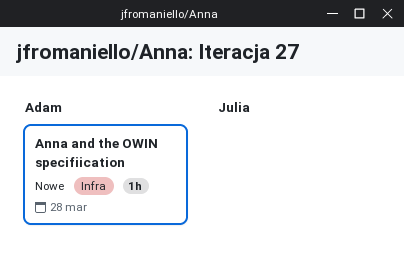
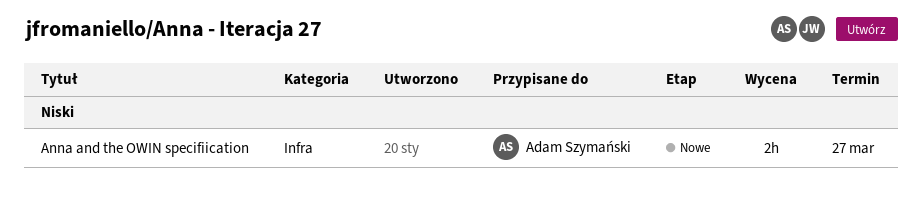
Anna and the OWIN specifiication, estimate: 1h -> 2h
Anna and the OWIN specifiication, due: Mar 28 -> Mar 27

